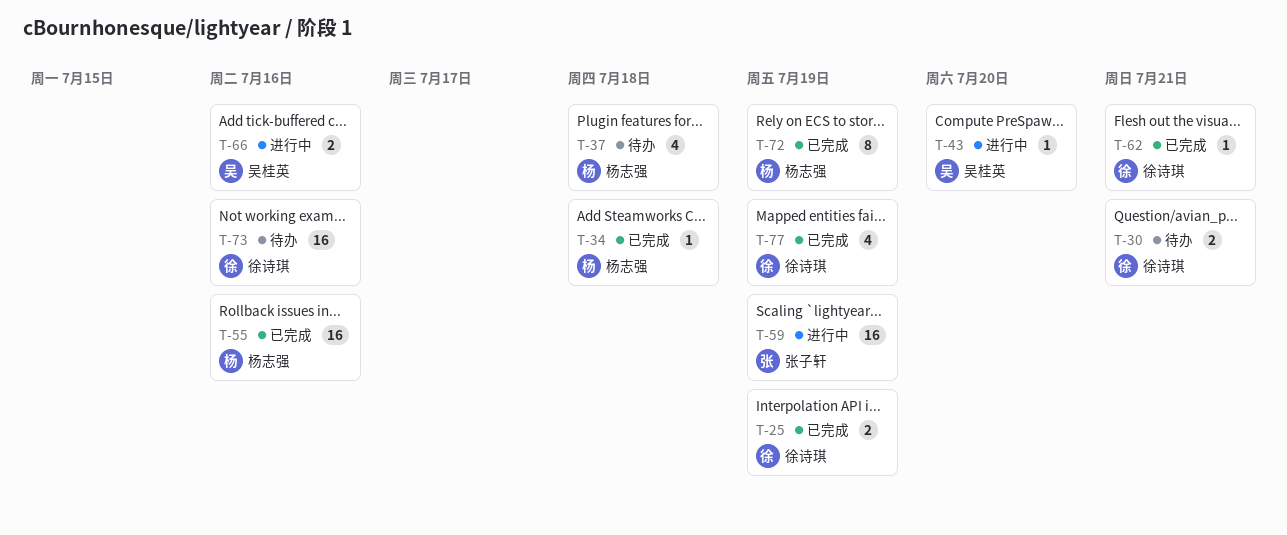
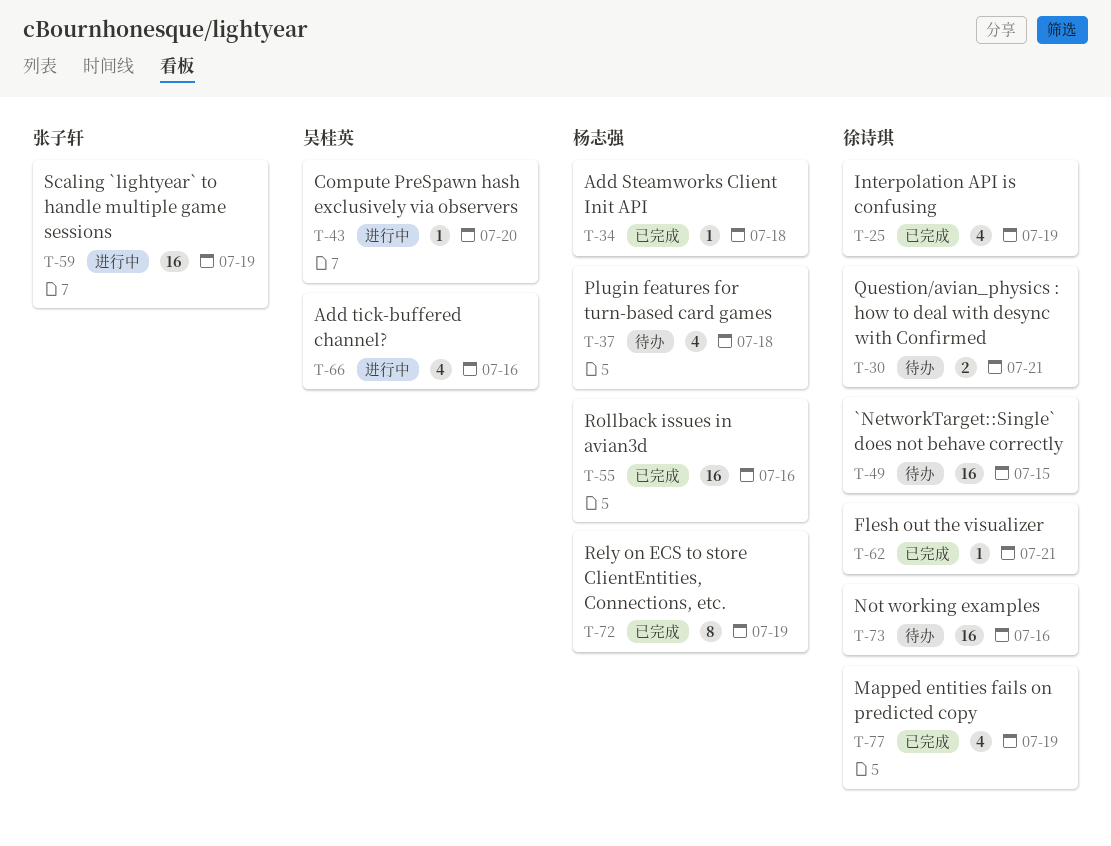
T-25, estimate: 2 -> 4
T-49: none -> present
T-66, estimate: 2 -> 4

